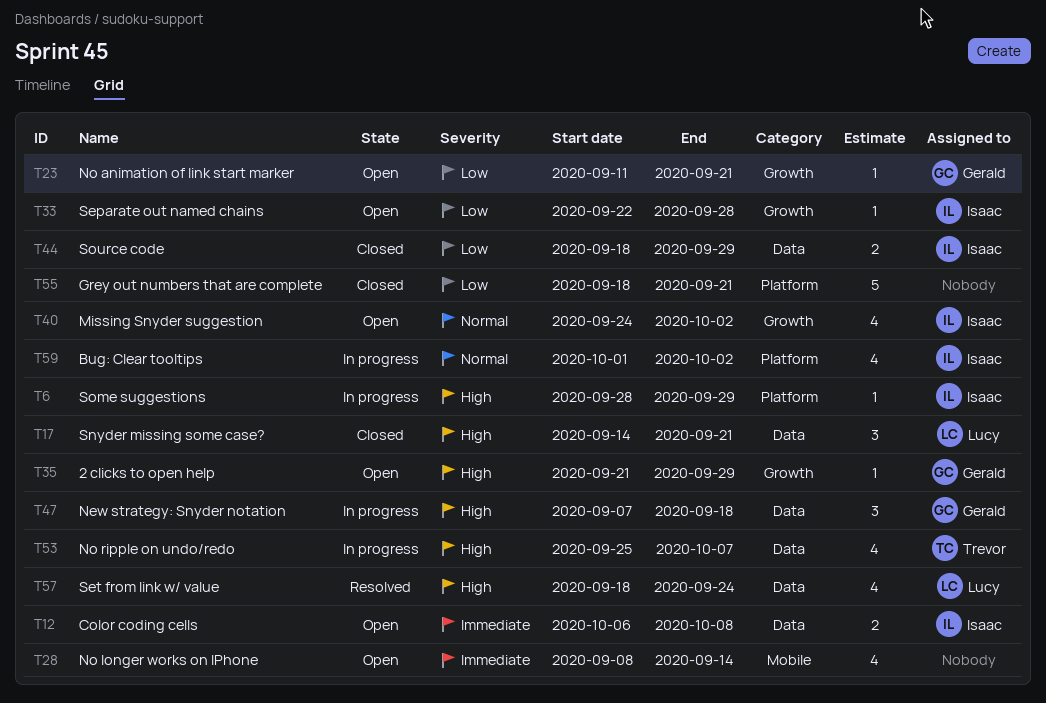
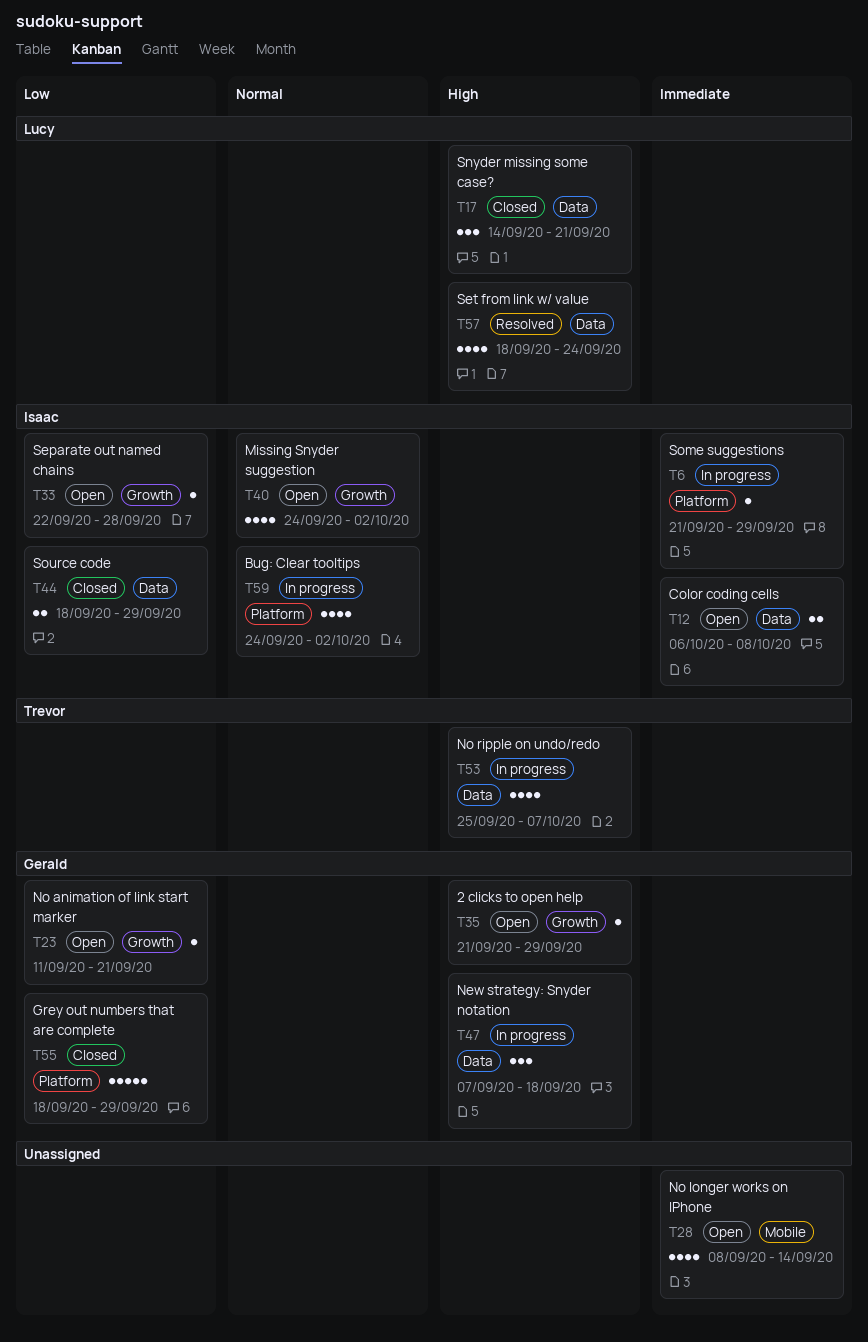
T6, priority: High -> Immediate
T6, start: Sep 28 -> Sep 21
T55, owner: none -> Gerald
T55, due: Sep 21 -> Sep 29
T59, start: Oct 1 -> Sep 24

